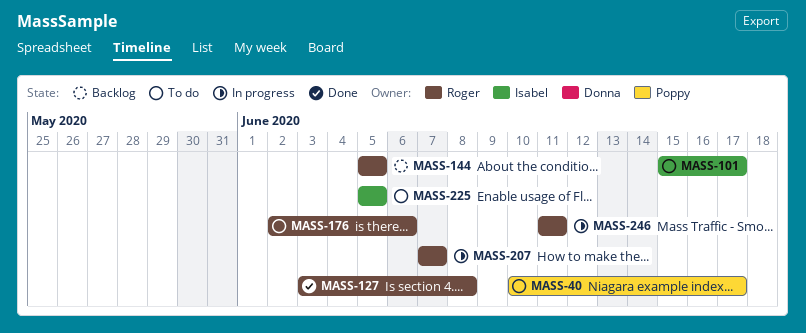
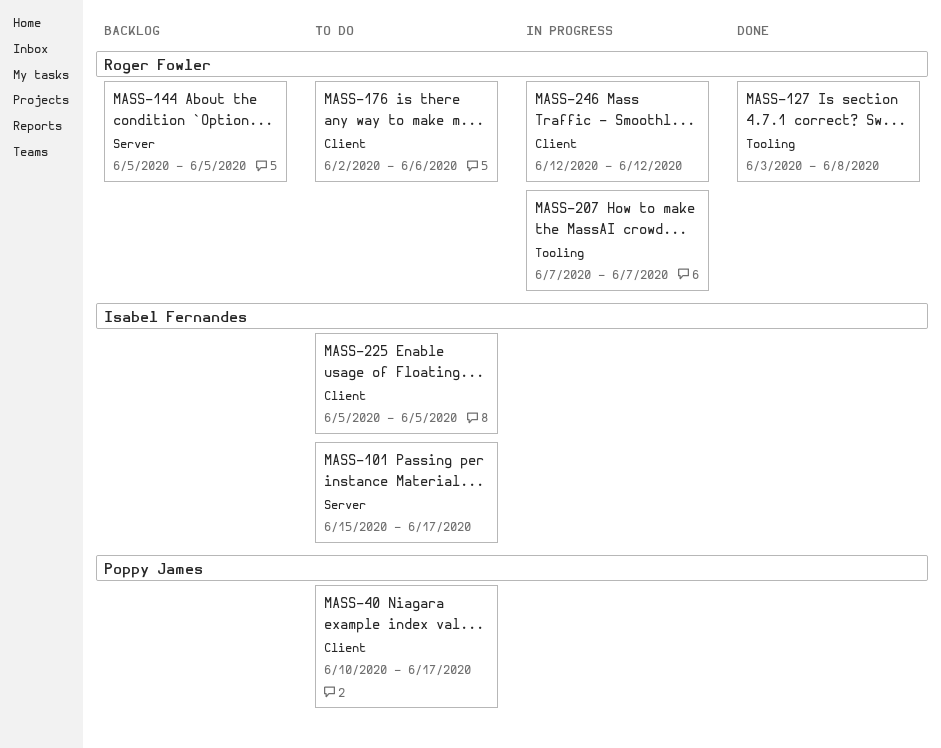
MASS-246, start: Jun 11 -> Jun 12
MASS-246, due: Jun 11 -> Jun 12

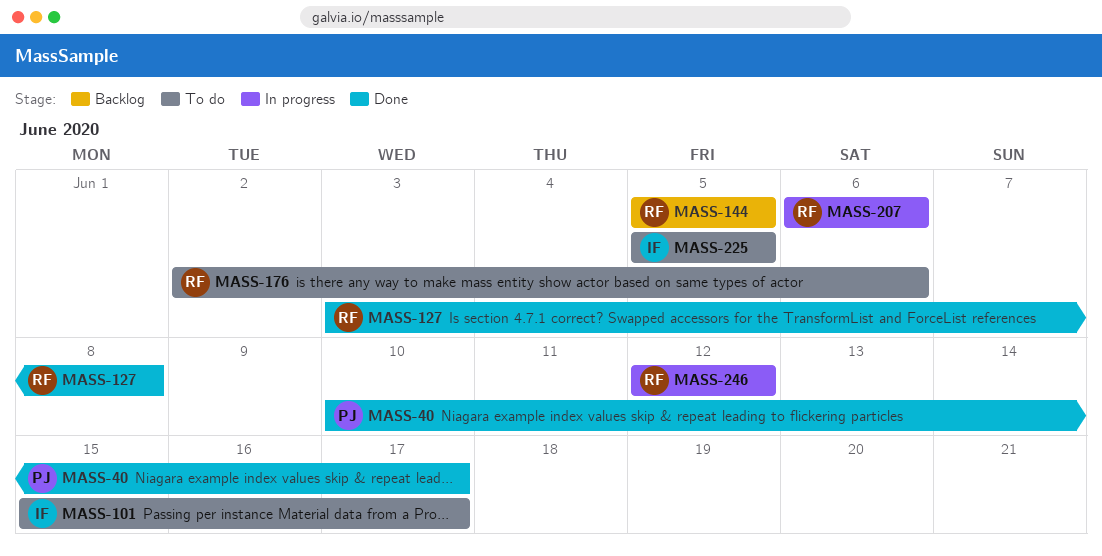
MASS-40, status: To do -> Done
MASS-207, start: Jun 7 -> Jun 6
MASS-207, due: Jun 7 -> Jun 6

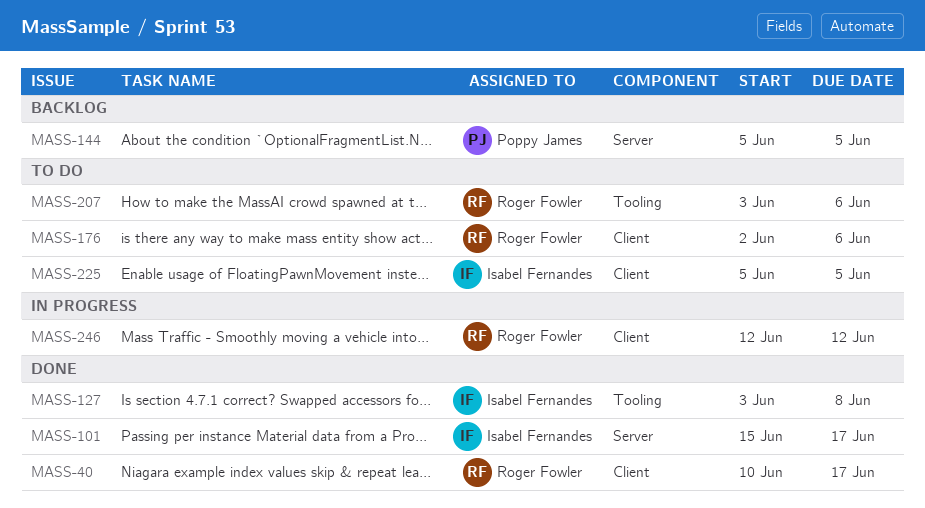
MASS-40, owner: Poppy James -> Roger Fowler
MASS-101, status: To do -> Done
MASS-127, owner: Roger Fowler -> Isabel Fernandes
MASS-144, owner: Roger Fowler -> Poppy James
MASS-207, status: In progress -> To do
MASS-207, start: Jun 6 -> Jun 3

